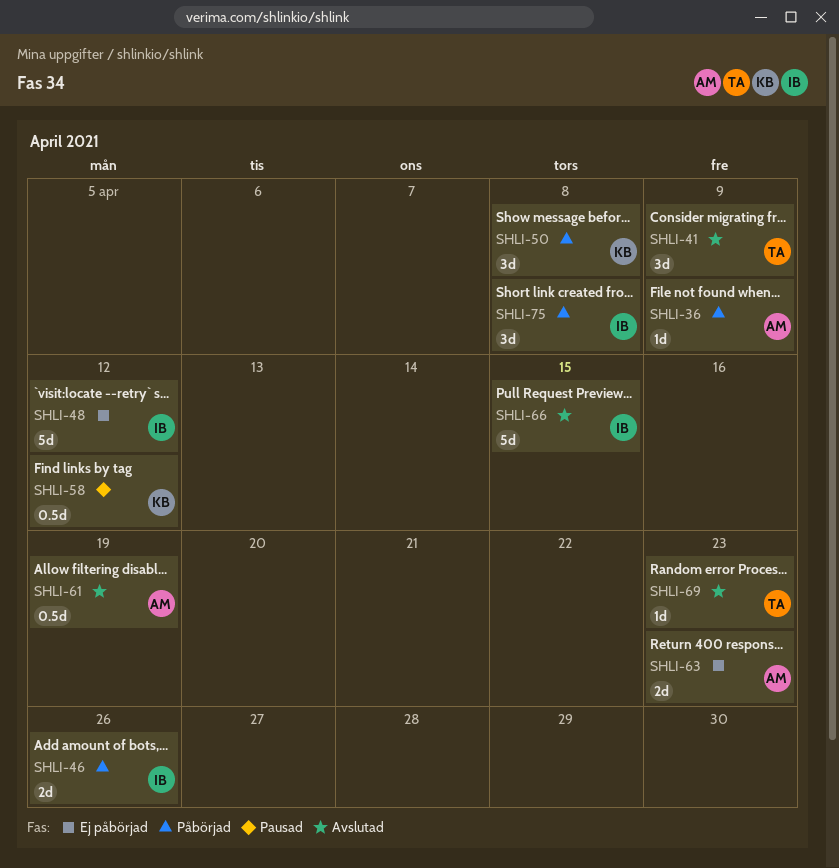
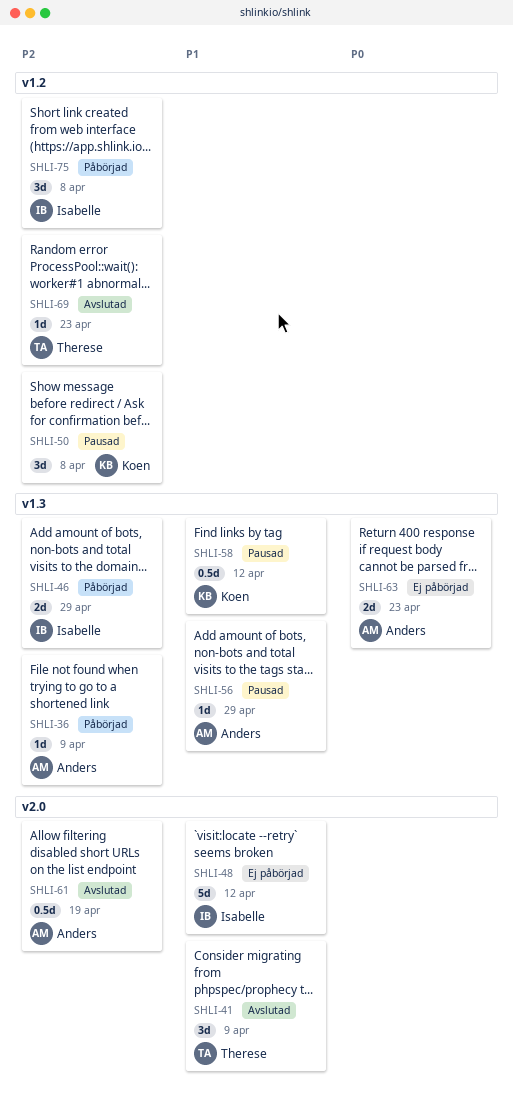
SHLI-46, due: Apr 26 -> Apr 29
SHLI-50, status: Påbörjad -> Pausad
SHLI-56: none -> present
SHLI-66: present -> none

